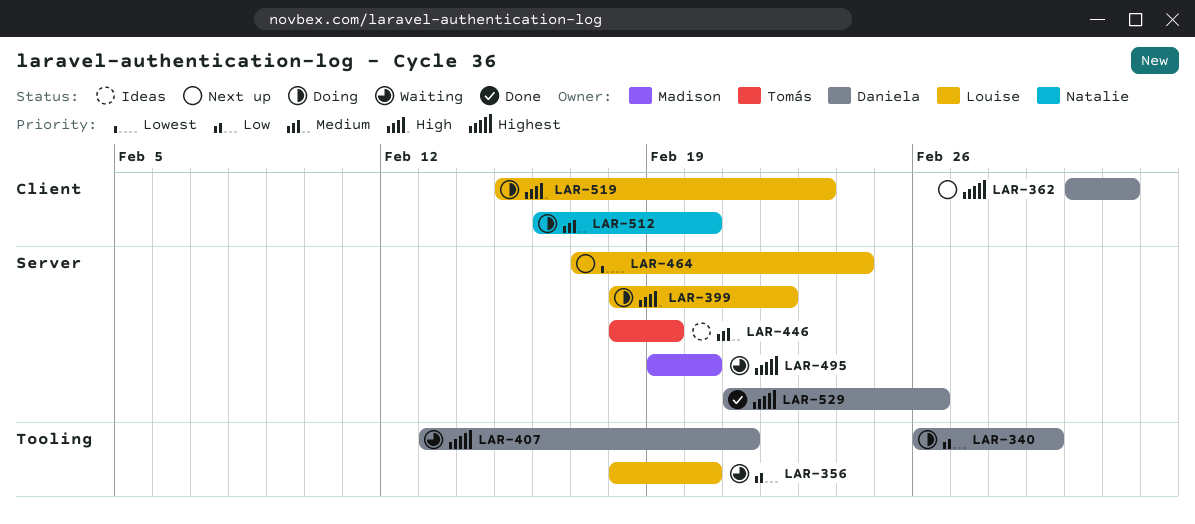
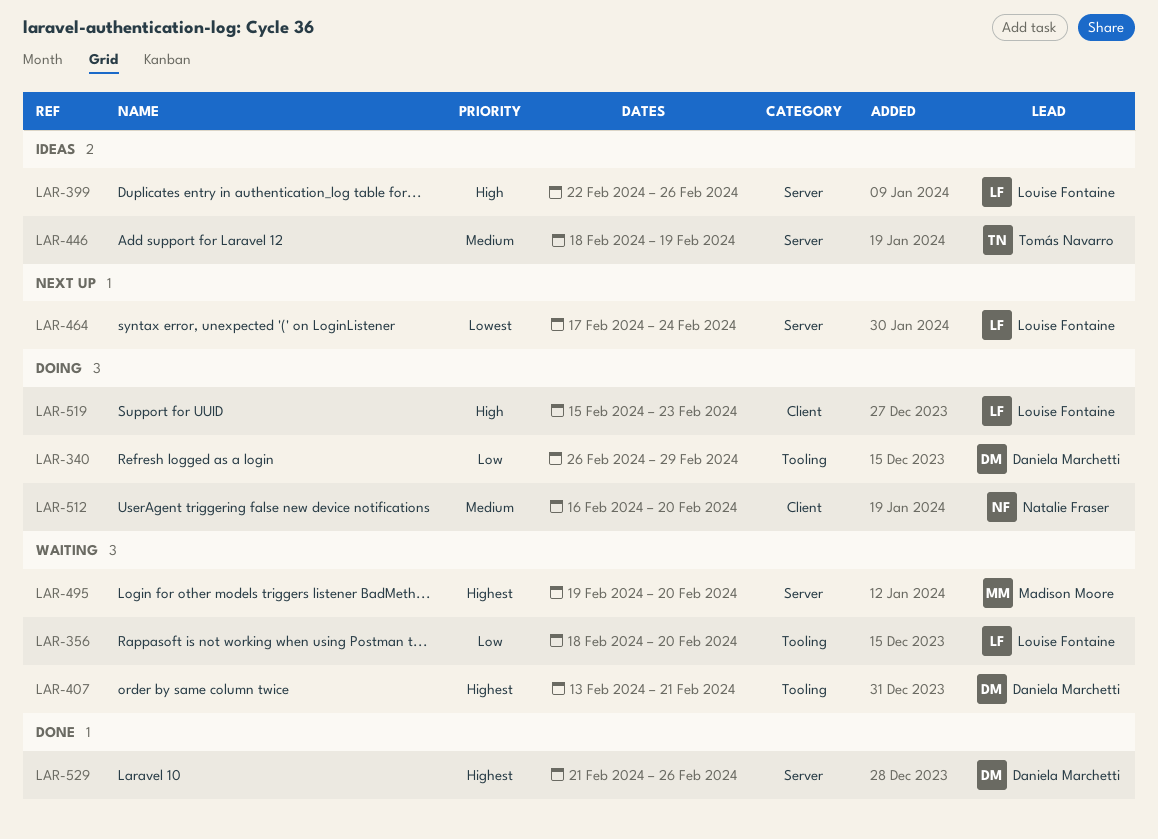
LAR-362: present -> none
LAR-399, status: Doing -> Ideas
LAR-399, start: Feb 18 -> Feb 22
LAR-399, due: Feb 22 -> Feb 26

